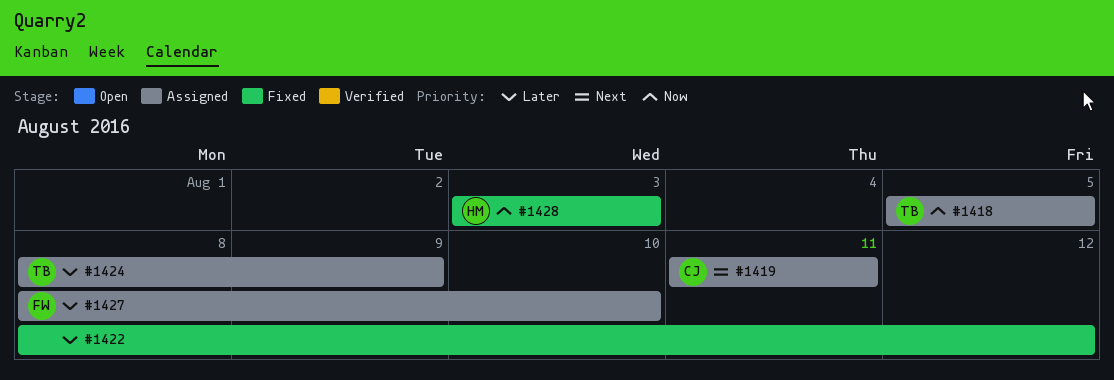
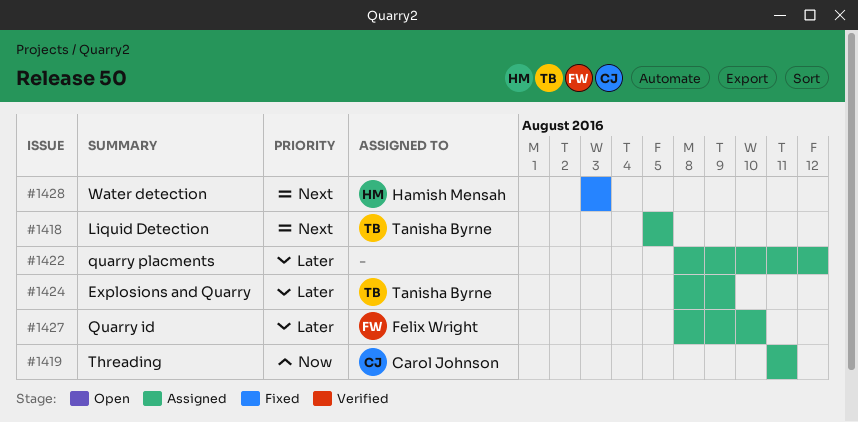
#1418, priority: Now -> Next
#1419, priority: Next -> Now
#1422, status: Fixed -> Assigned
#1428, priority: Now -> Next

